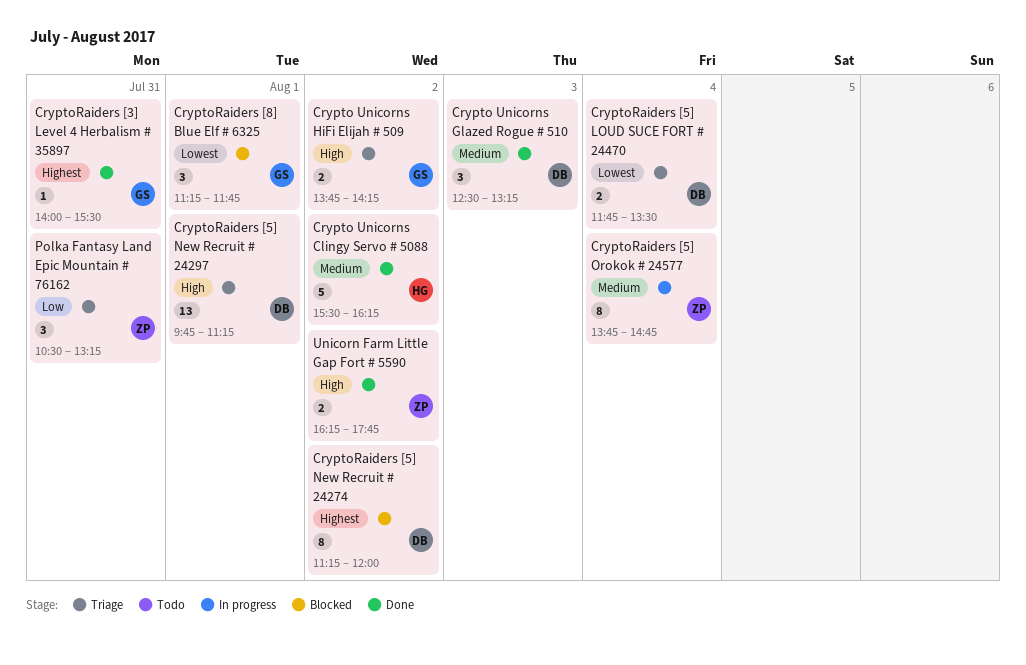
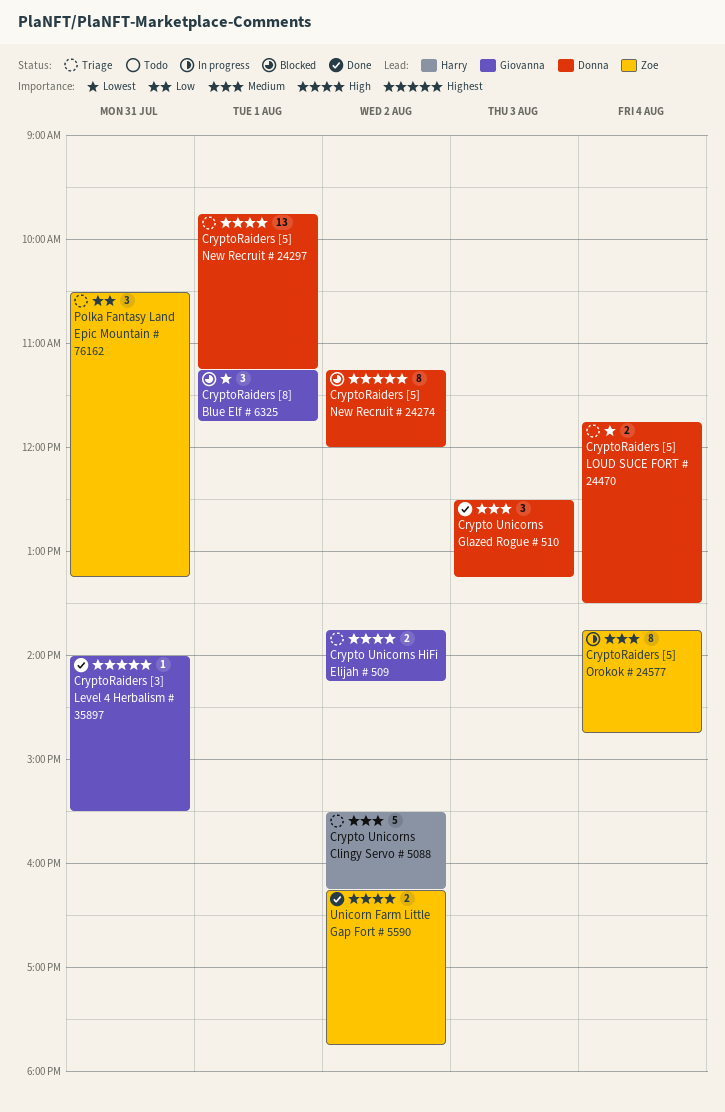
Crypto Unicorns Clingy Servo # 5088, status: Done -> Triage

